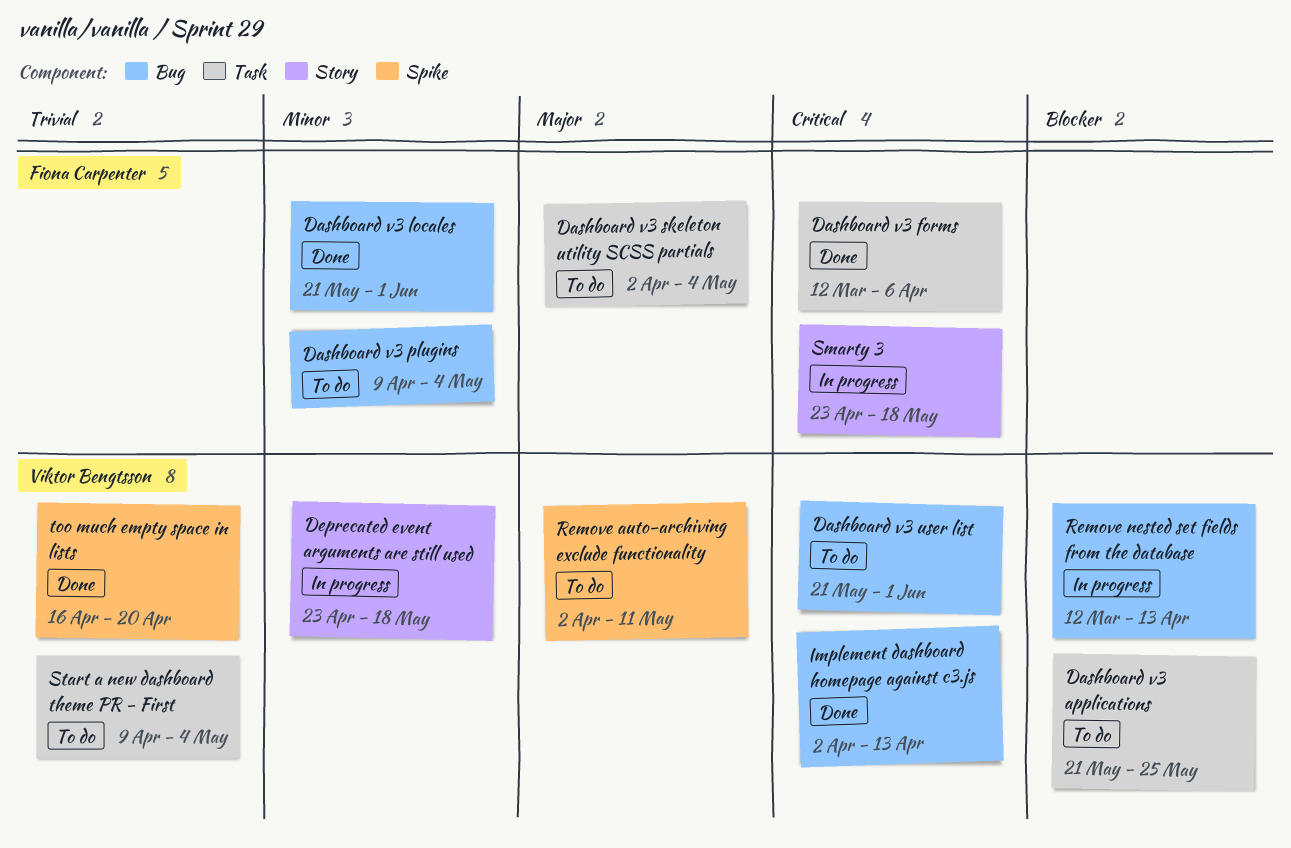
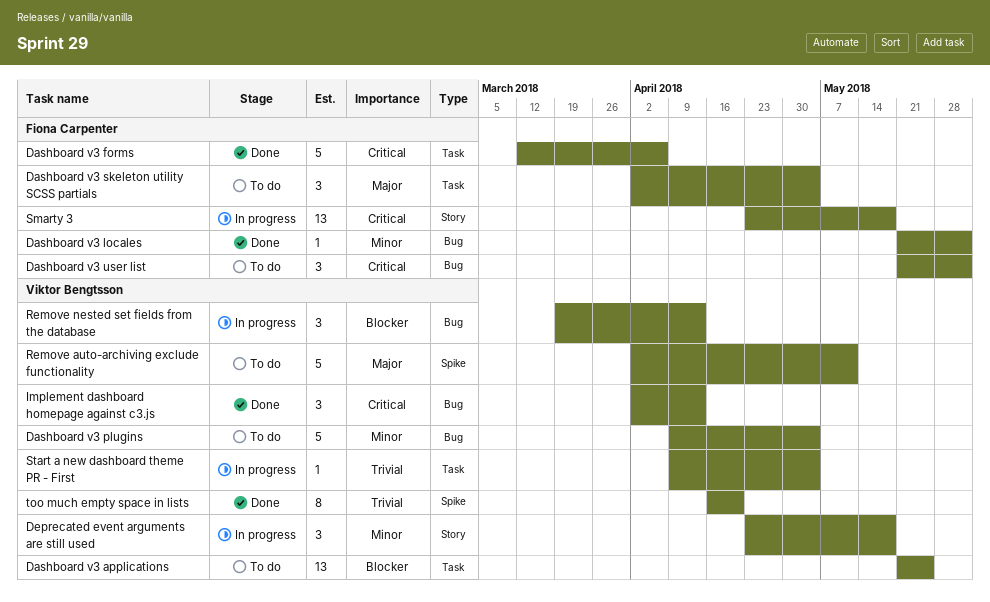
Dashboard v3 plugins, owner: Fiona Carpenter -> Viktor Bengtsson
Dashboard v3 user list, owner: Viktor Bengtsson -> Fiona Carpenter
Remove nested set fields from the database, start: Mar 12 -> Mar 19
Start a new dashboard theme PR - First, status: To do -> In progress

